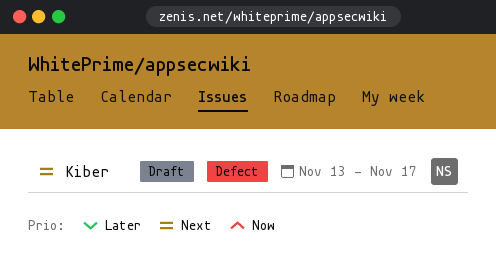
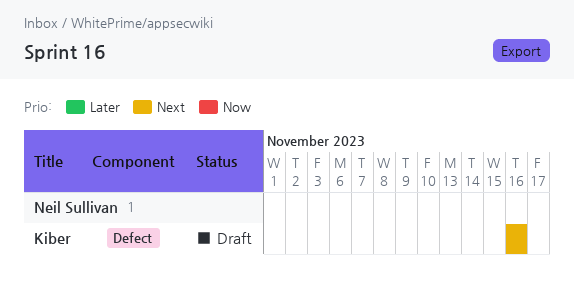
Kiber, start: Nov 13 -> Nov 16
Kiber, due: Nov 17 -> Nov 16

